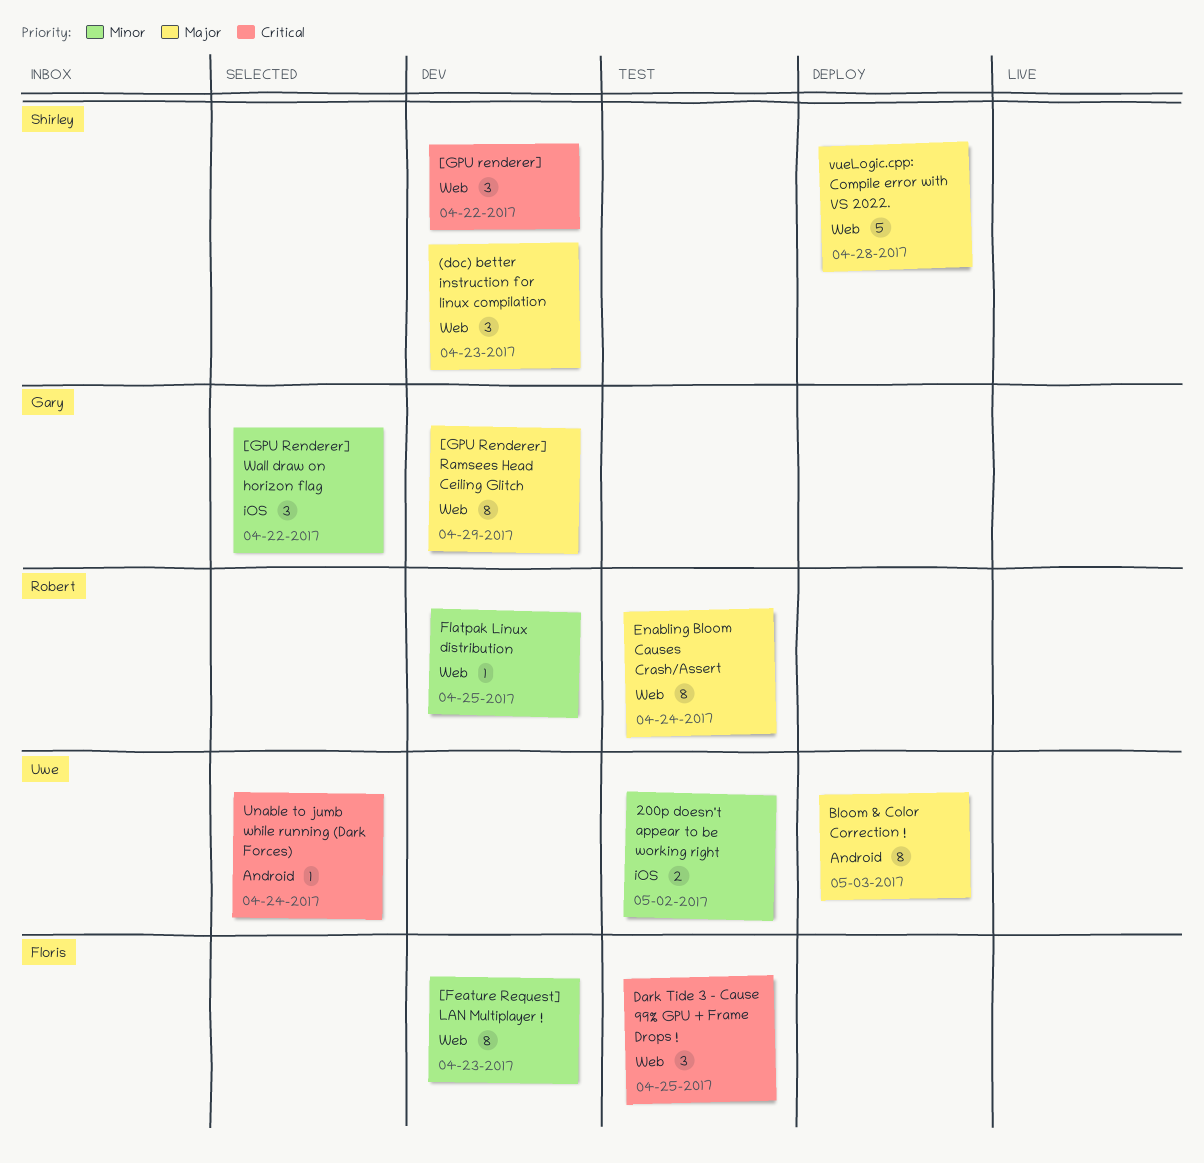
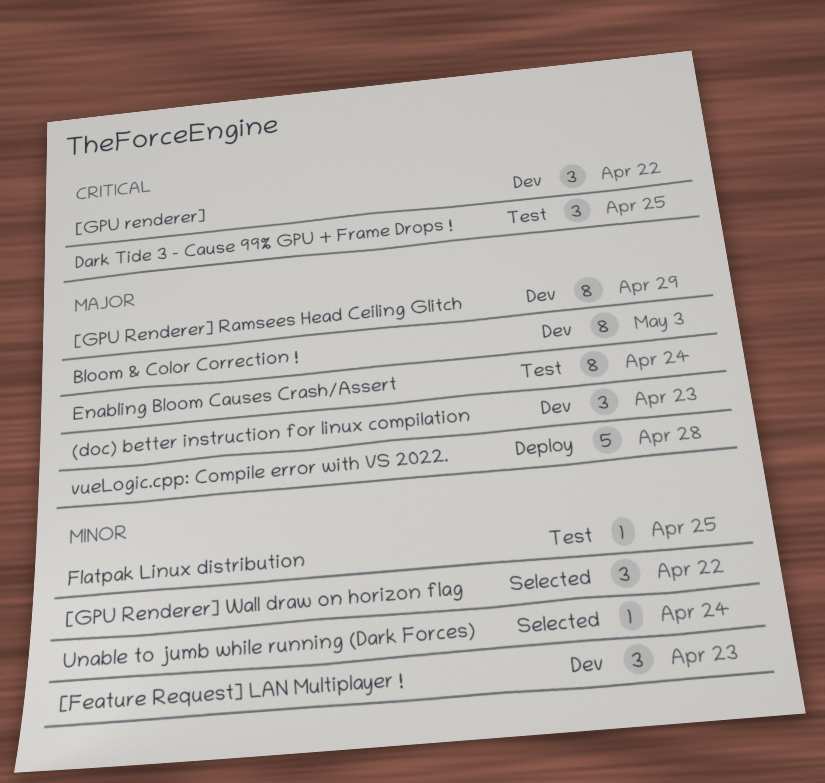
200p doesn't appear to be working right: present -> none
[Feature Request] LAN Multiplayer !, estimate: 8 -> 3
Bloom & Color Correction !, status: Deploy -> Dev
Flatpak Linux distribution, status: Dev -> Test
Unable to jumb while running (Dark Forces), priority: Critical -> Minor

